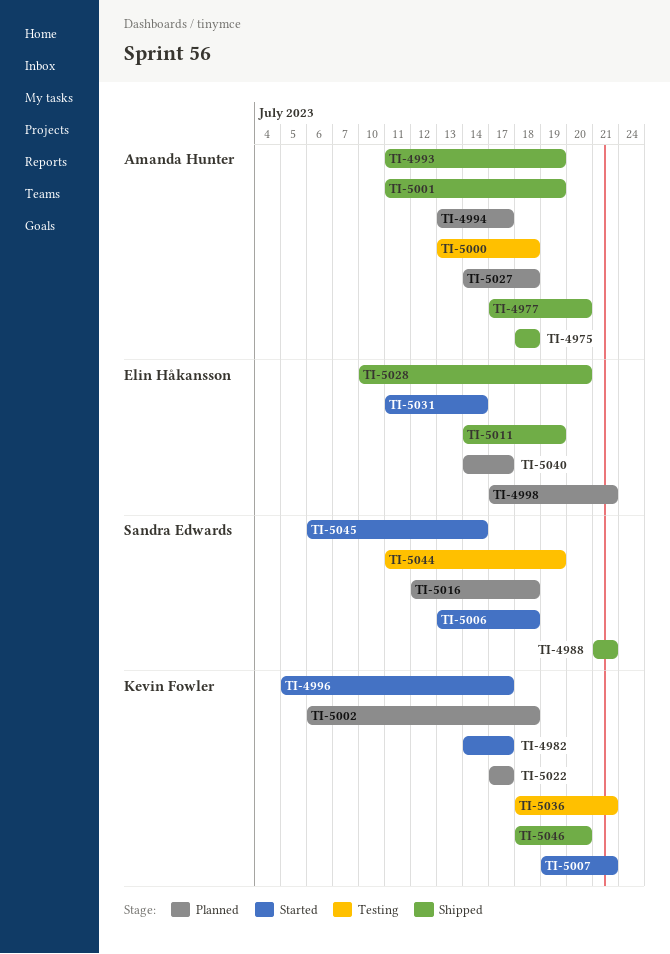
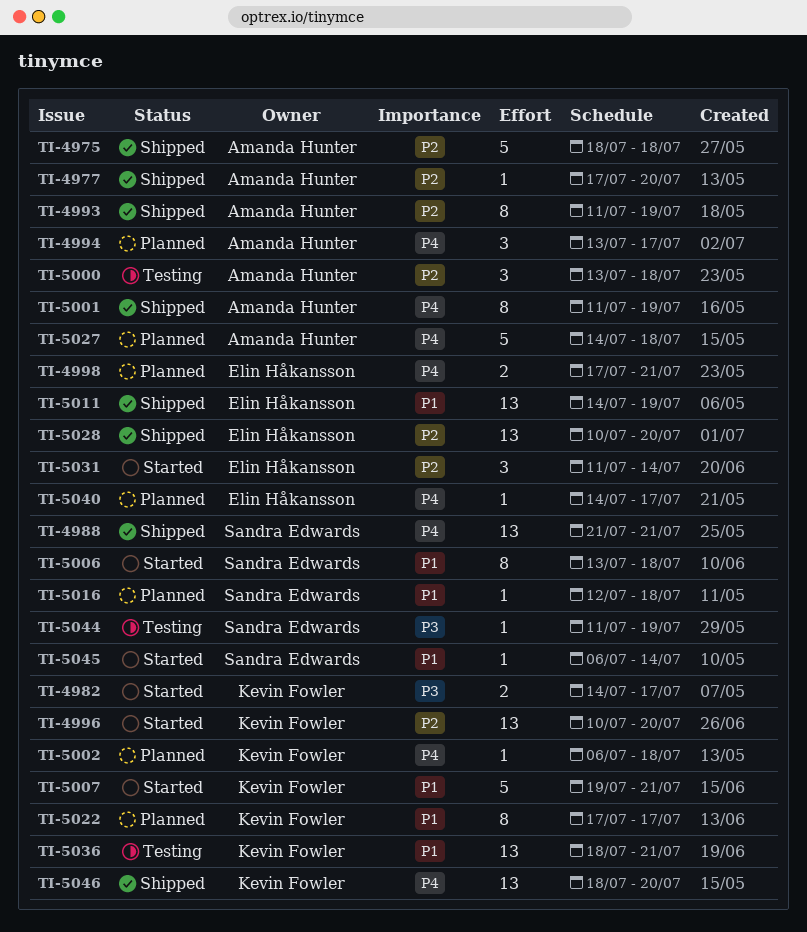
TI-4996, start: Jul 5 -> Jul 10
TI-4996, due: Jul 17 -> Jul 20

